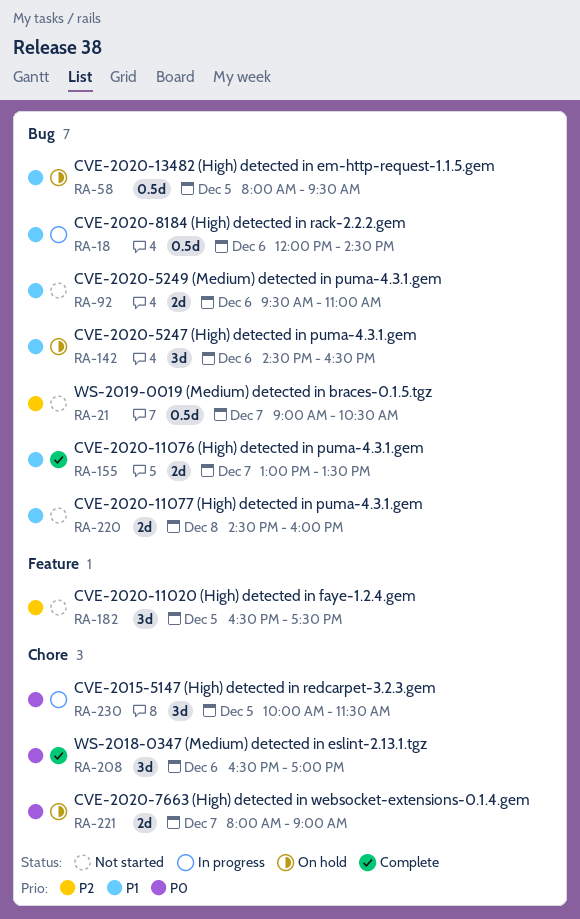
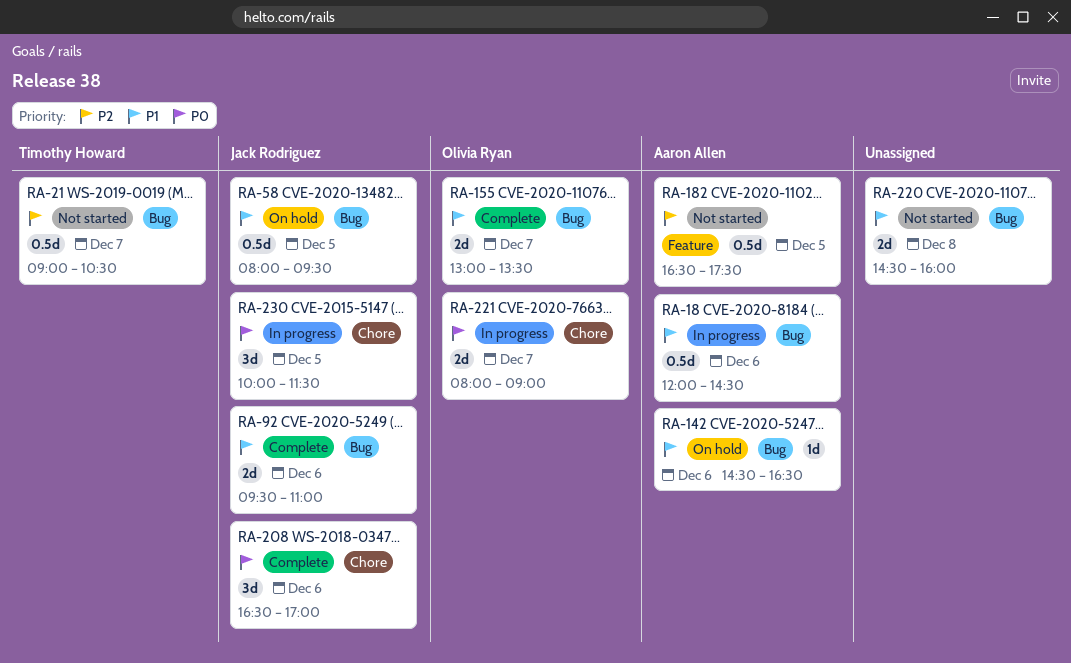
RA-92, status: Not started -> Complete
RA-142, estimate: 3d -> 1d
RA-182, estimate: 3d -> 0.5d
RA-221, status: On hold -> In progress

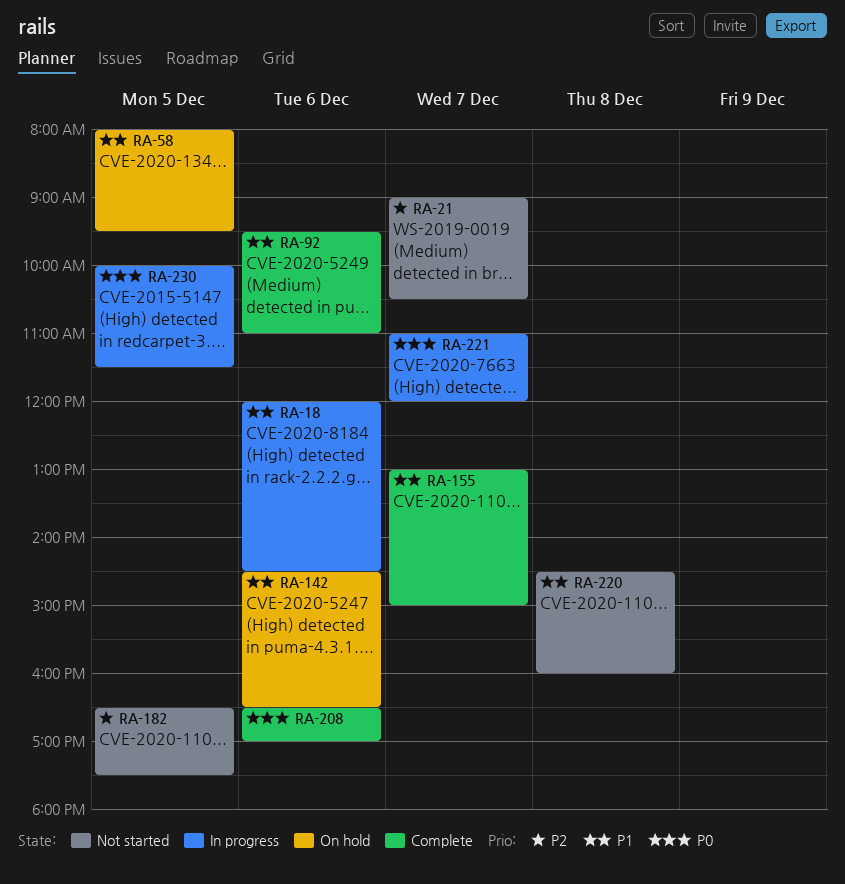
RA-155, ends: 13:30 -> 15:00
RA-221, begins: 08:00 -> 11:00
RA-221, ends: 09:00 -> 12:00

